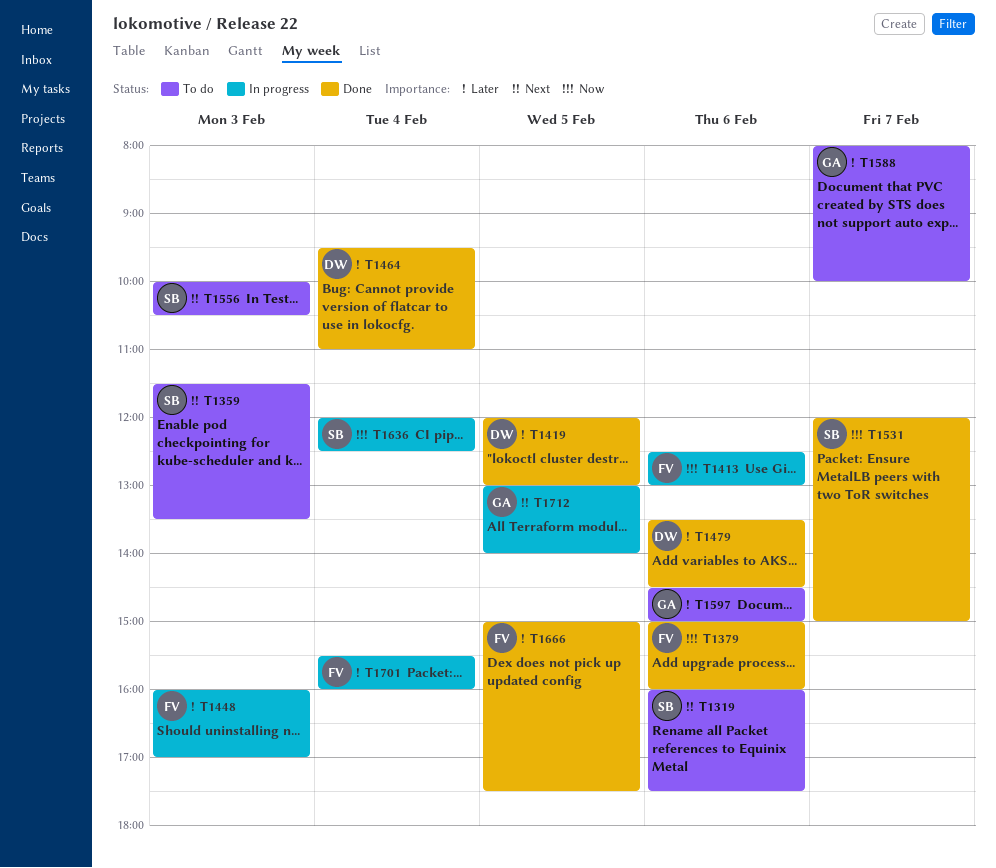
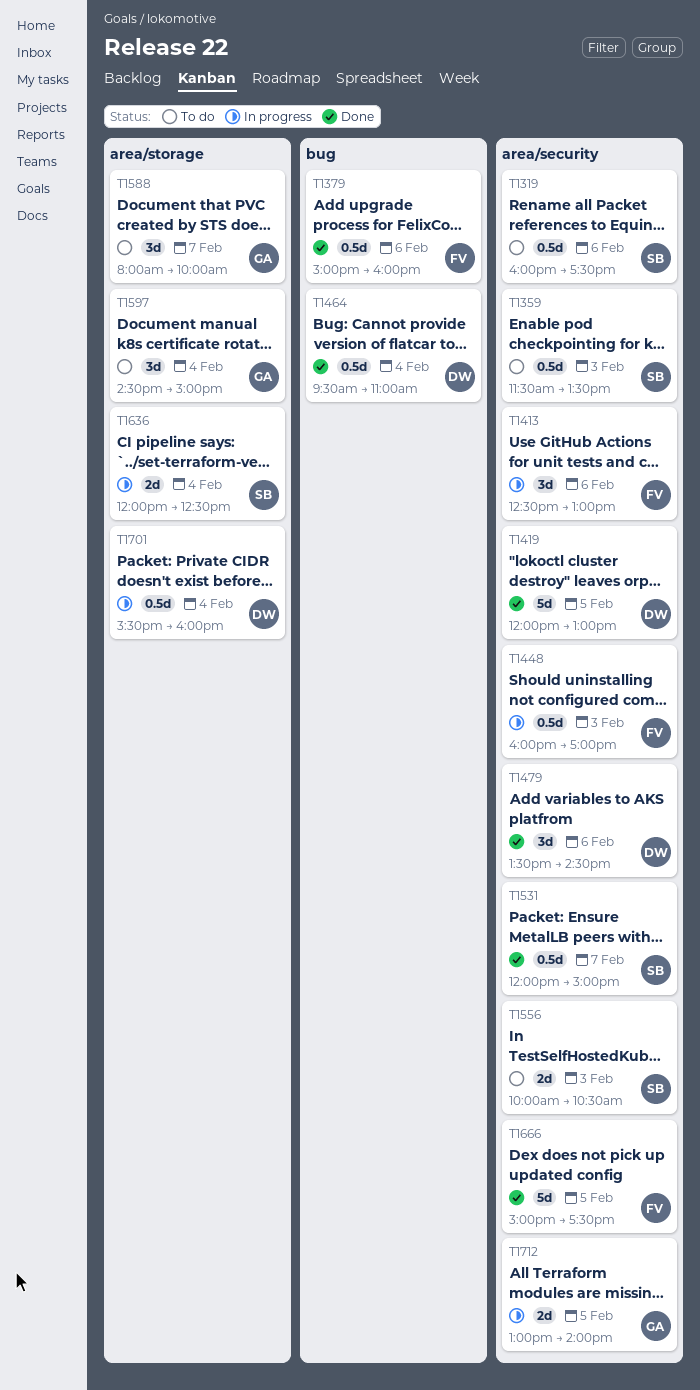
T1597, day: Feb 6 -> Feb 4
T1701, owner: FV -> DW

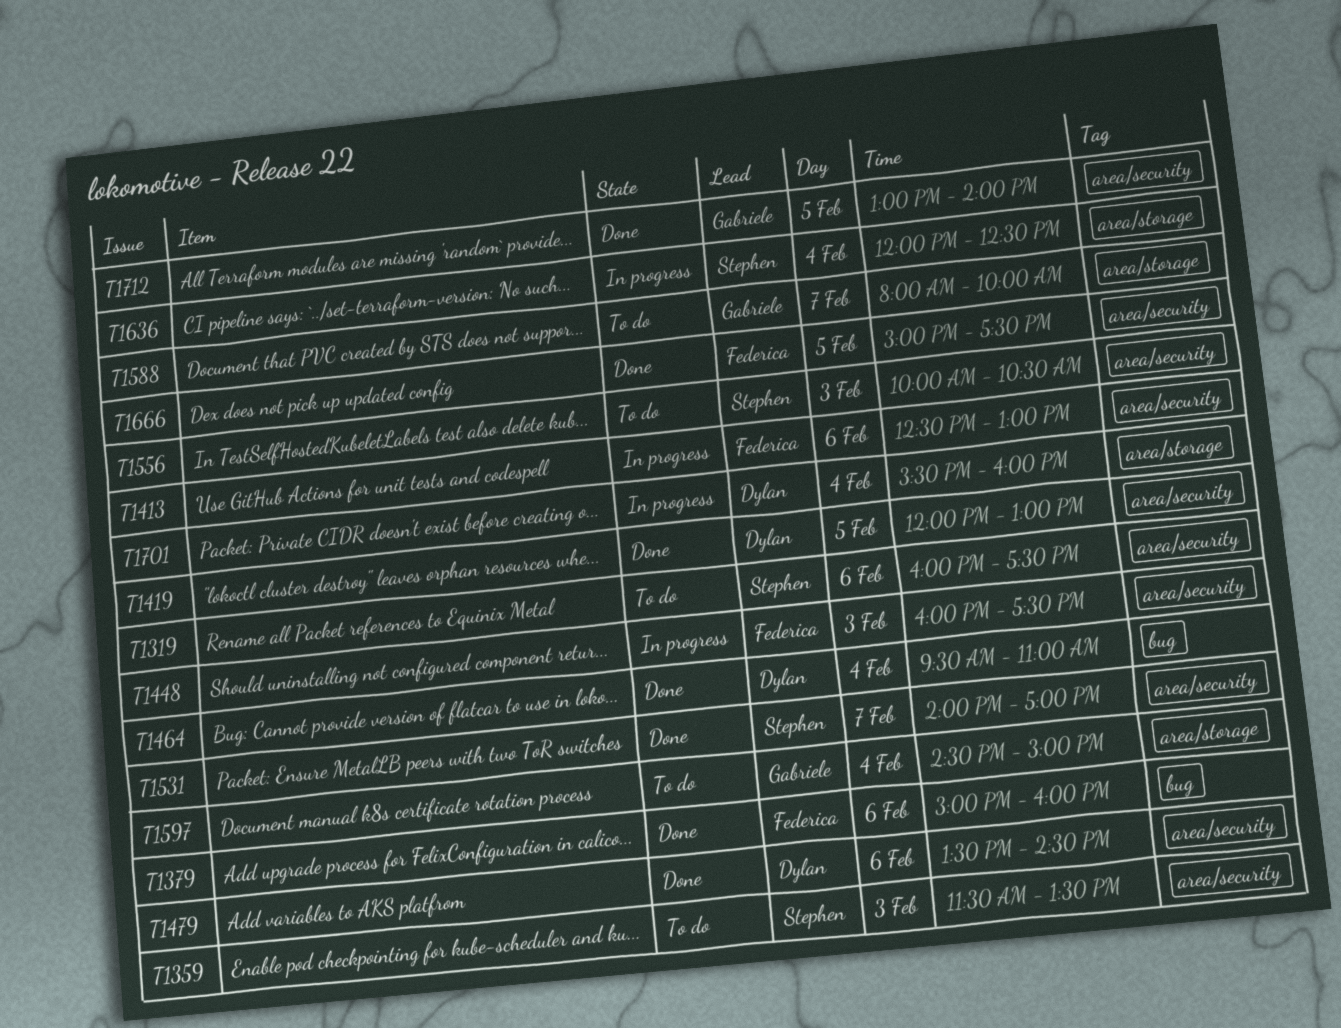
T1448, ends: 17:00 -> 17:30
T1531, begins: 12:00 -> 14:00
T1531, ends: 15:00 -> 17:00
T1712, status: In progress -> Done

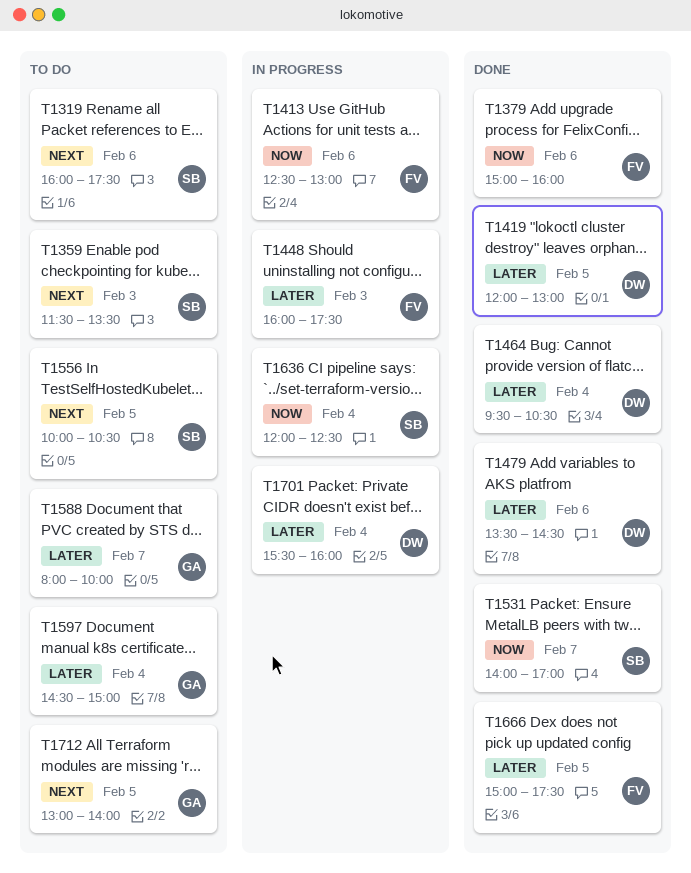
T1464, ends: 11:00 -> 10:30
T1556, day: Feb 3 -> Feb 5
T1712, status: Done -> To do

